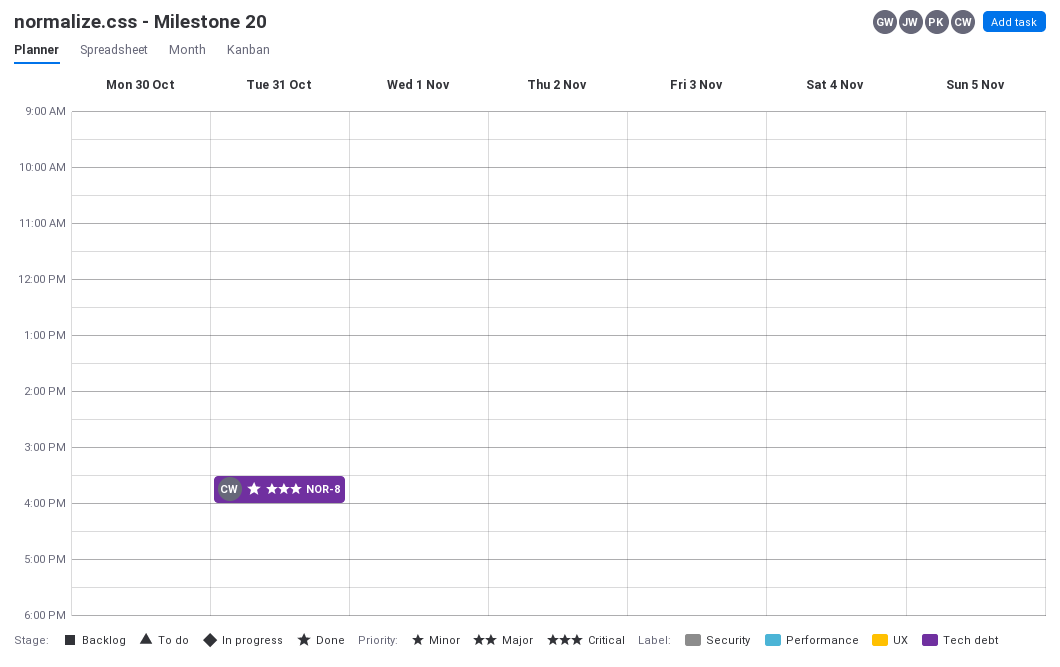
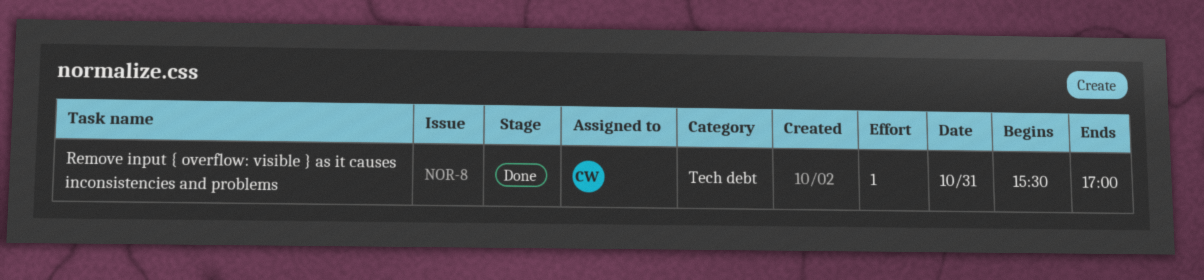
NOR-8, ends: 16:00 -> 17:00

